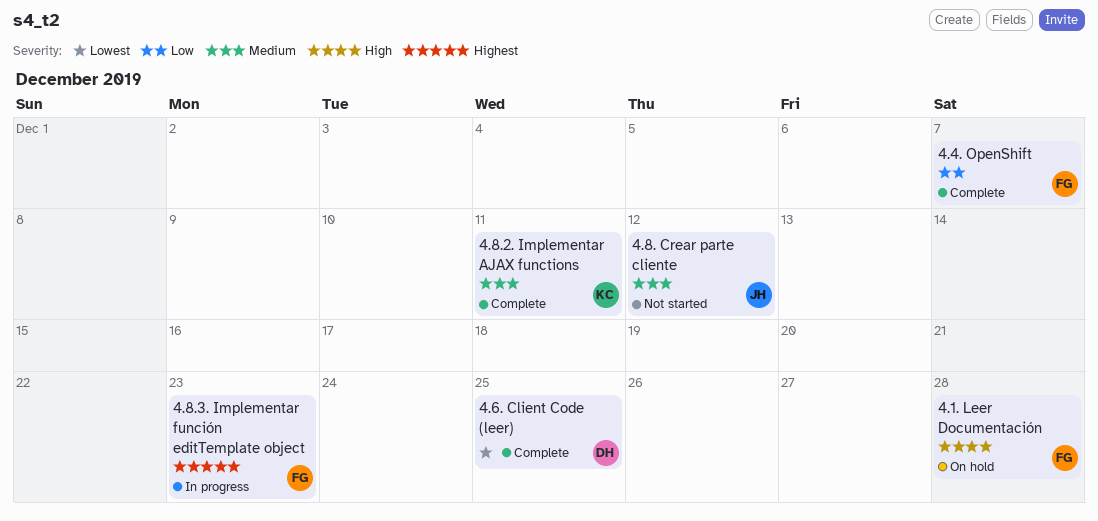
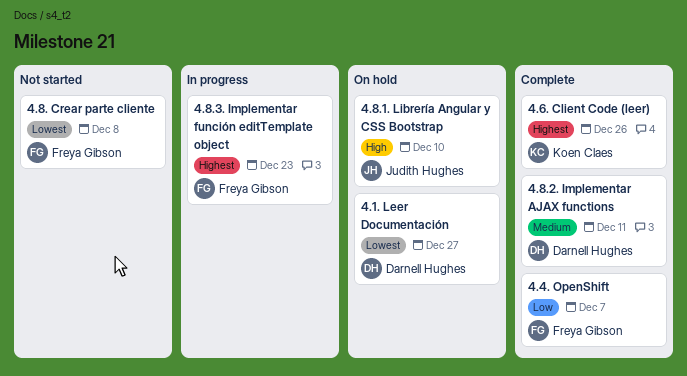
4.1. Leer Documentación, owner: Freya Gibson -> Darnell Hughes
4.1. Leer Documentación, priority: High -> Lowest
4.1. Leer Documentación, due: Dec 28 -> Dec 27
4.6. Client Code (leer), owner: Darnell Hughes -> Koen Claes
4.6. Client Code (leer), priority: Lowest -> Highest
4.6. Client Code (leer), due: Dec 25 -> Dec 26
4.8. Crear parte cliente, owner: Judith Hughes -> Freya Gibson
4.8. Crear parte cliente, priority: Medium -> Lowest
4.8. Crear parte cliente, due: Dec 12 -> Dec 8
4.8.1. Librería Angular y CSS Bootstrap: none -> present
4.8.2. Implementar AJAX functions, owner: Koen Claes -> Darnell Hughes

